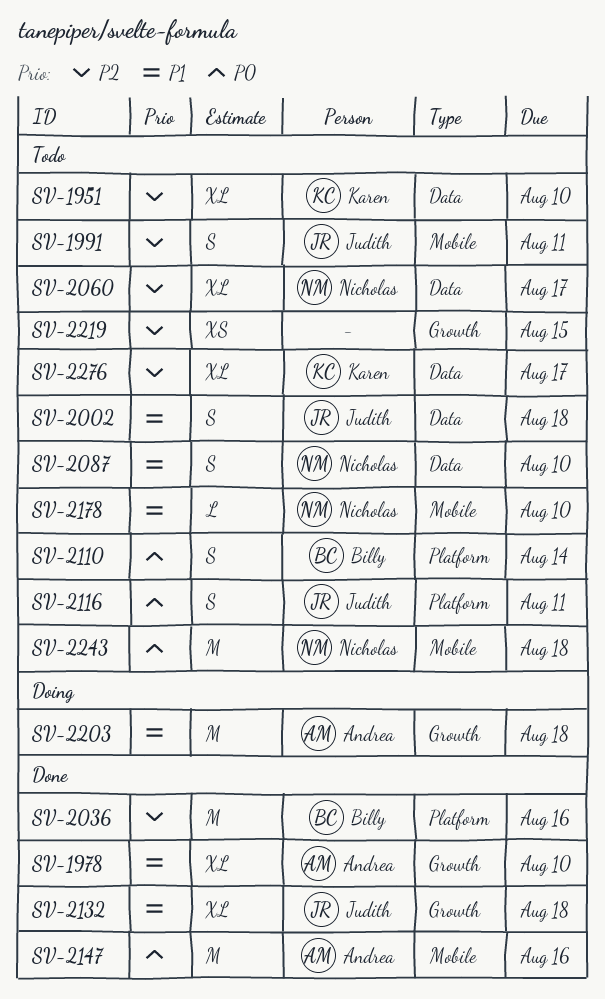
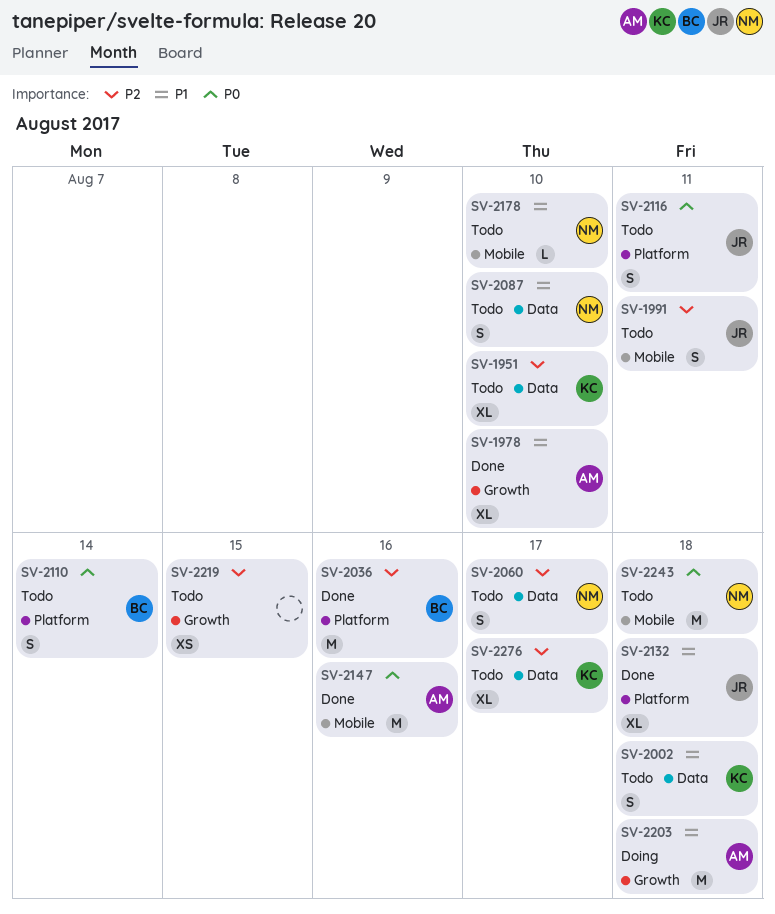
SV-2002, owner: Judith -> Karen
SV-2060, estimate: XL -> S
SV-2132, label: Growth -> Platform

